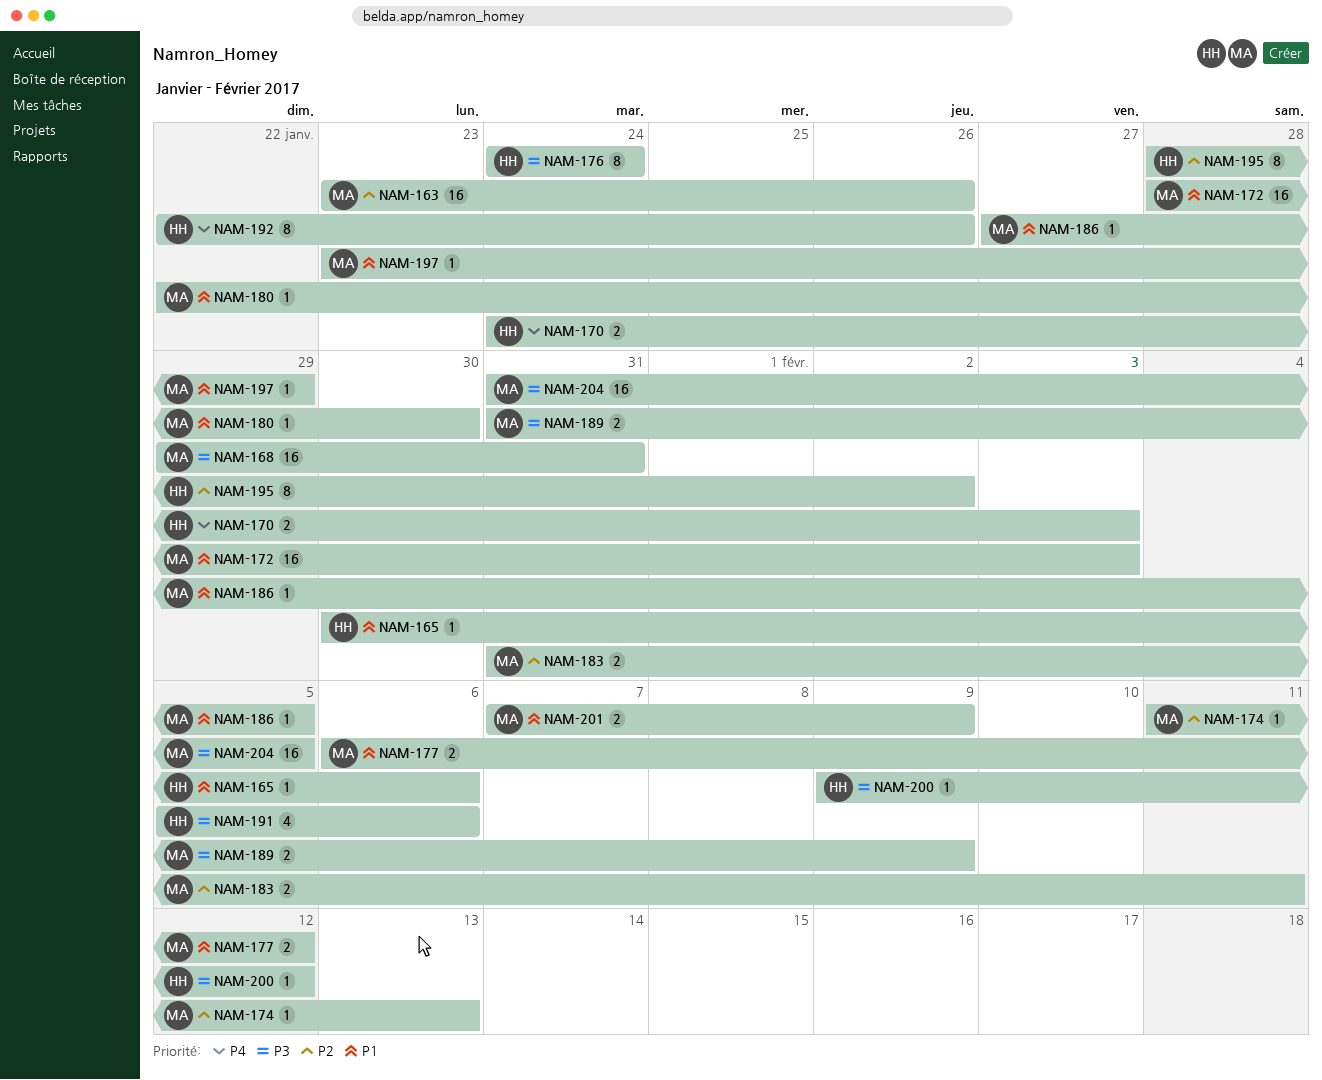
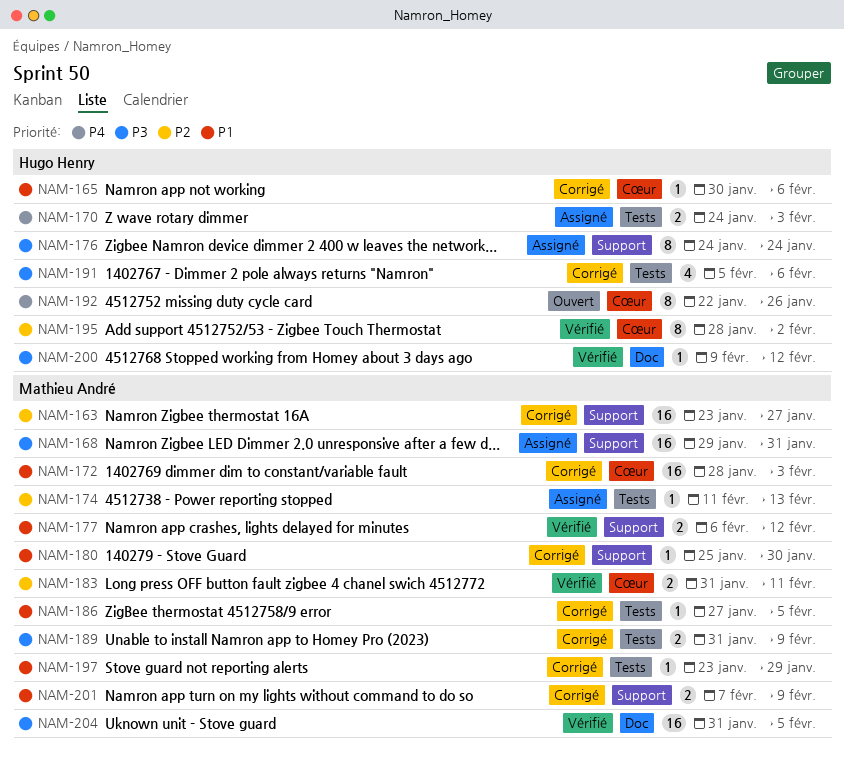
NAM-163, due: Jan 26 -> Jan 27
NAM-180, start: Jan 22 -> Jan 25

